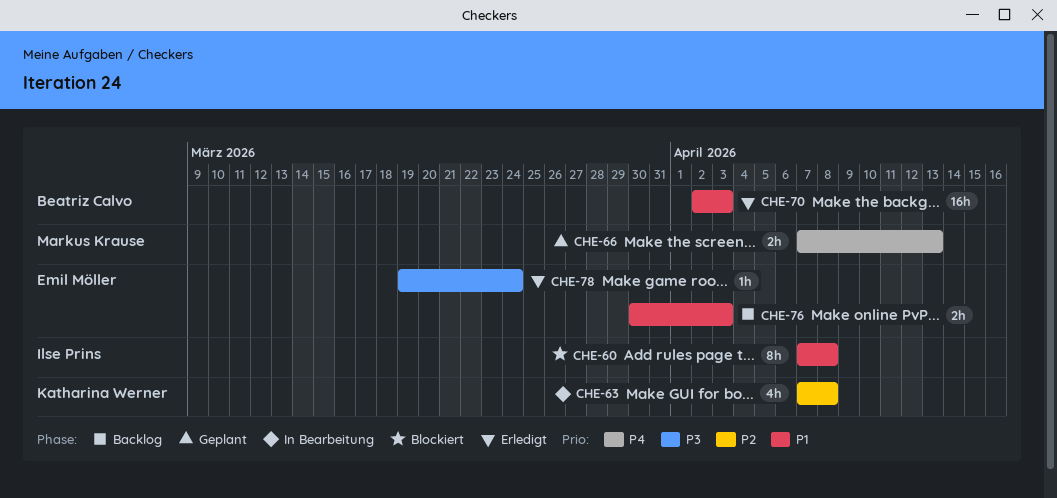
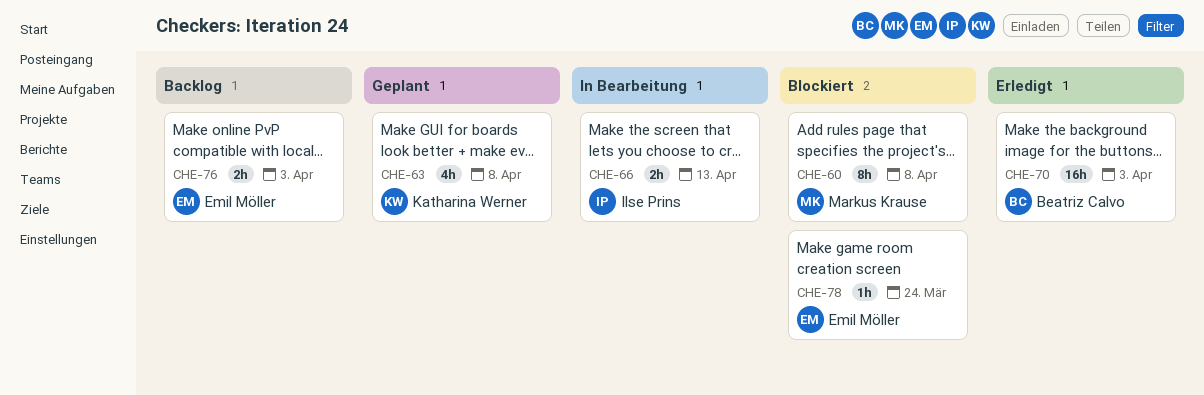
CHE-60, owner: Ilse Prins -> Markus Krause
CHE-63, status: In Bearbeitung -> Geplant
CHE-66, status: Geplant -> In Bearbeitung
CHE-66, owner: Markus Krause -> Ilse Prins
CHE-78, status: Erledigt -> Blockiert

